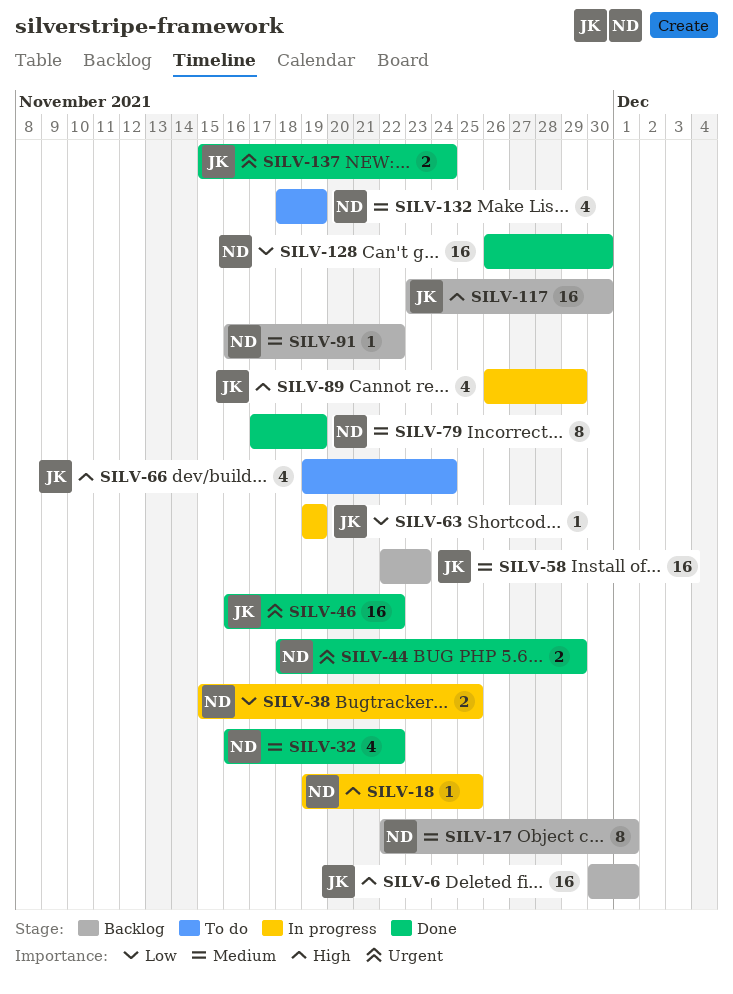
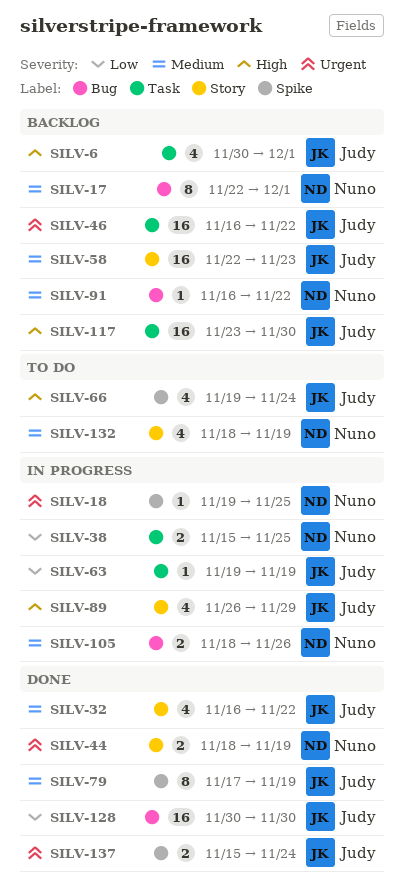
SILV-6, estimate: 16 -> 4
SILV-18, priority: High -> Urgent
SILV-32, owner: Nuno -> Judy
SILV-44, due: Nov 29 -> Nov 19
SILV-46, status: Done -> Backlog
SILV-79, owner: Nuno -> Judy
SILV-105: none -> present
SILV-128, owner: Nuno -> Judy
SILV-128, start: Nov 26 -> Nov 30

